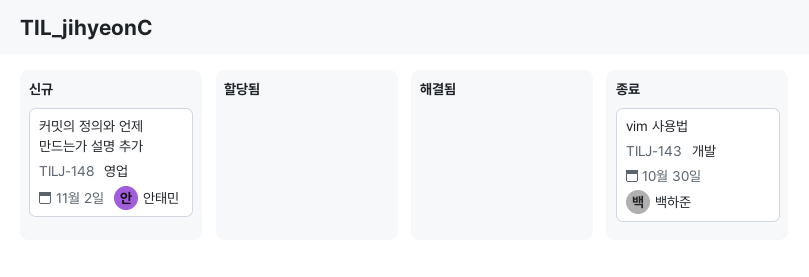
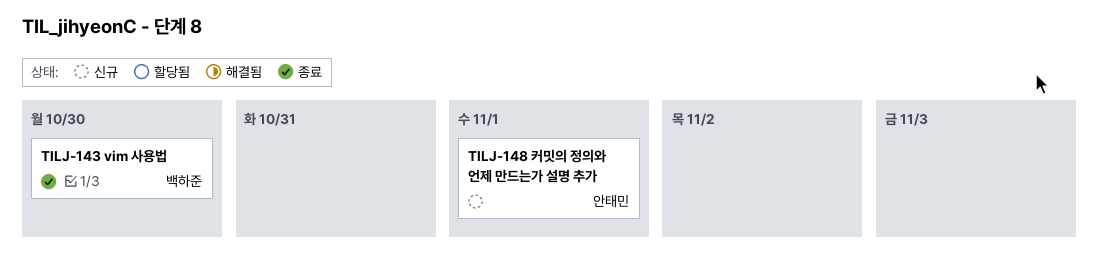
TILJ-148, due: Nov 2 -> Nov 1

